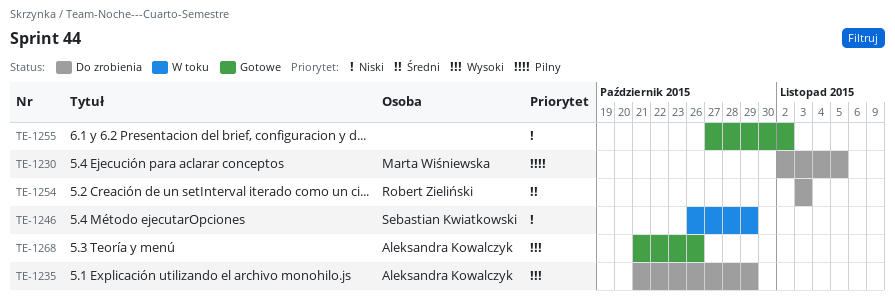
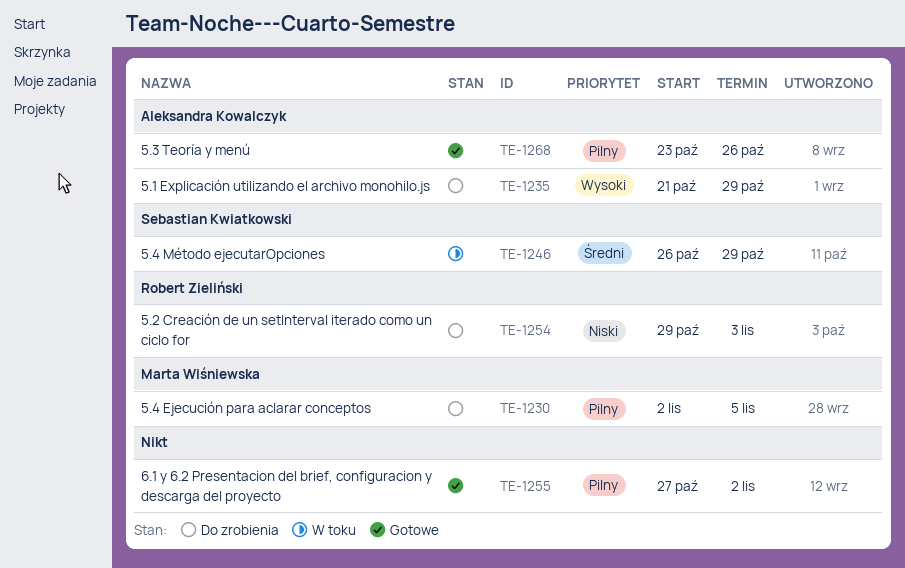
TE-1246, priority: Niski -> Średni
TE-1254, priority: Średni -> Niski
TE-1254, start: Nov 3 -> Oct 29
TE-1255, priority: Niski -> Pilny
TE-1268, priority: Wysoki -> Pilny
TE-1268, start: Oct 21 -> Oct 23

